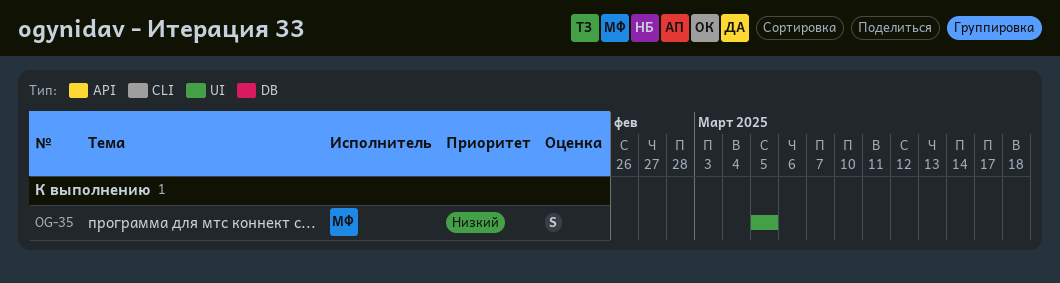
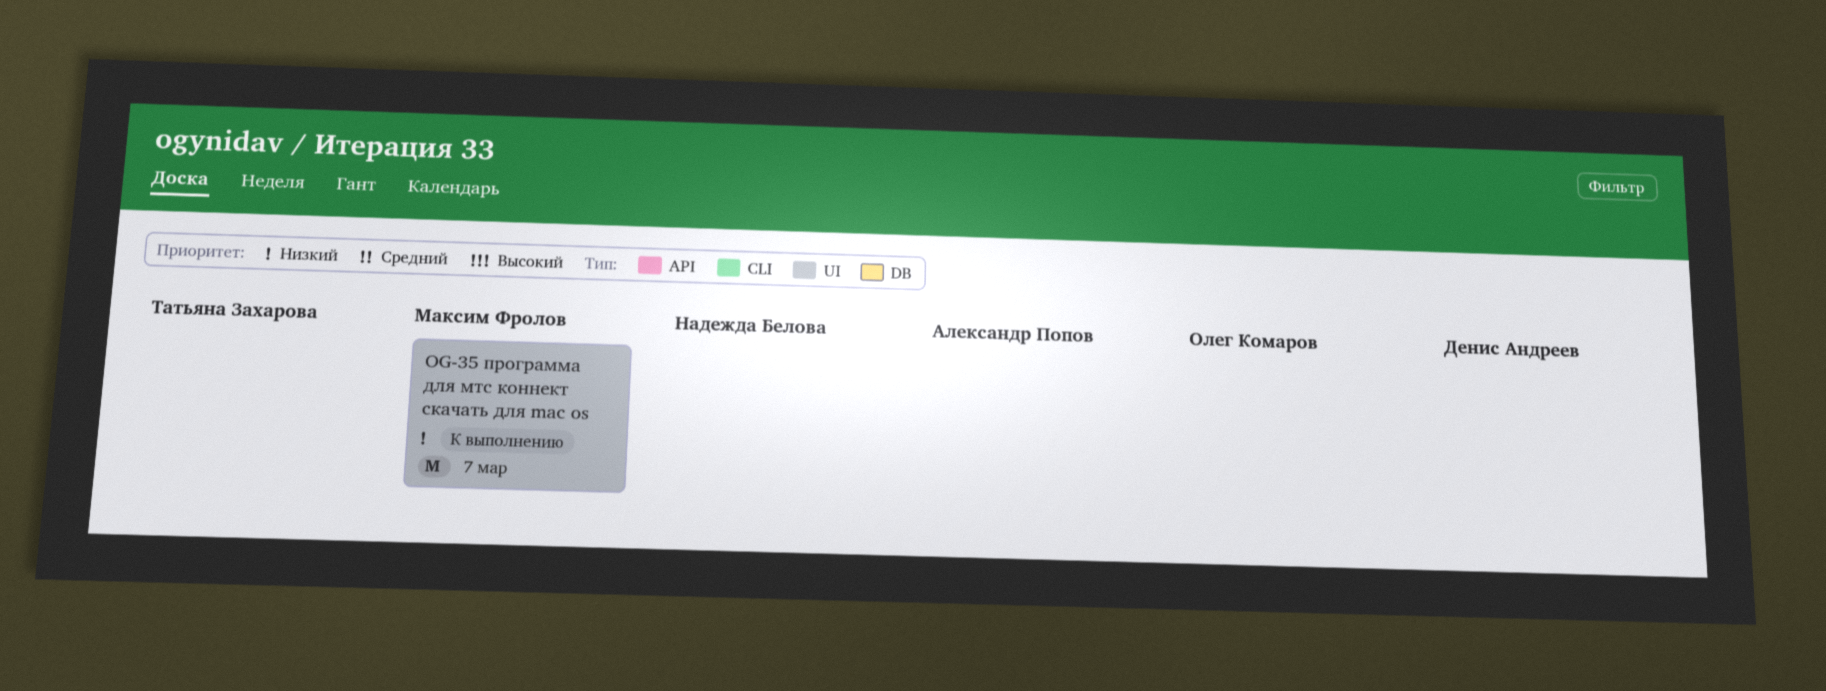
OG-35, estimate: S -> M
OG-35, due: Mar 5 -> Mar 7

